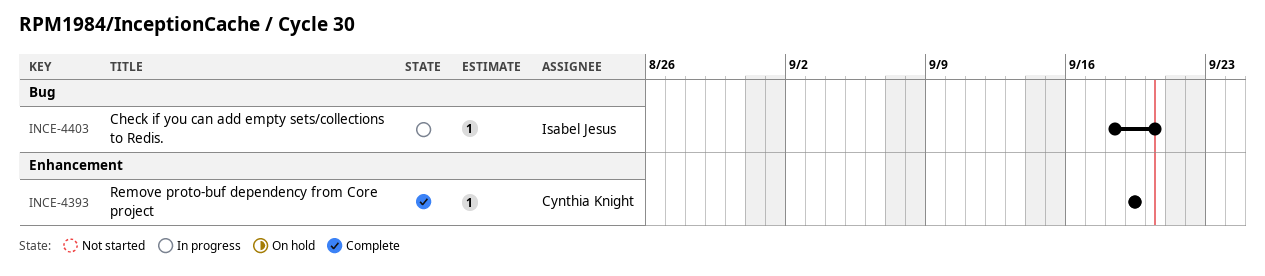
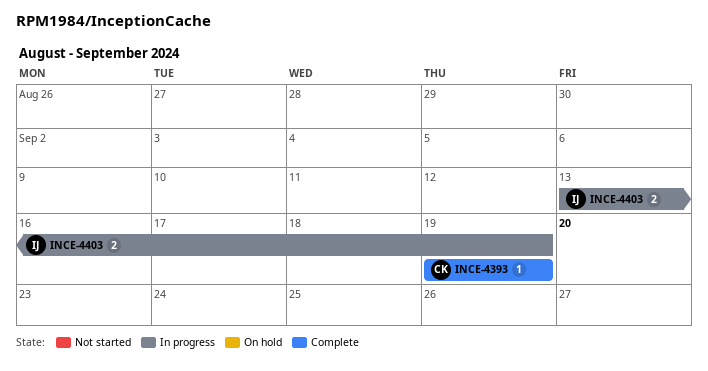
INCE-4403, estimate: 1 -> 2
INCE-4403, start: Sep 18 -> Sep 13
INCE-4403, due: Sep 20 -> Sep 19

